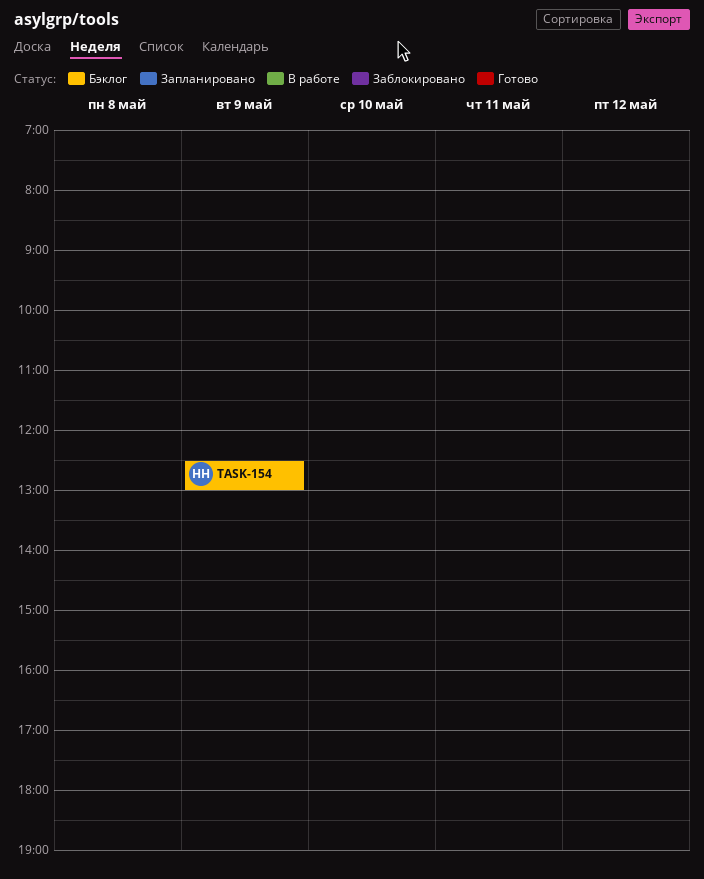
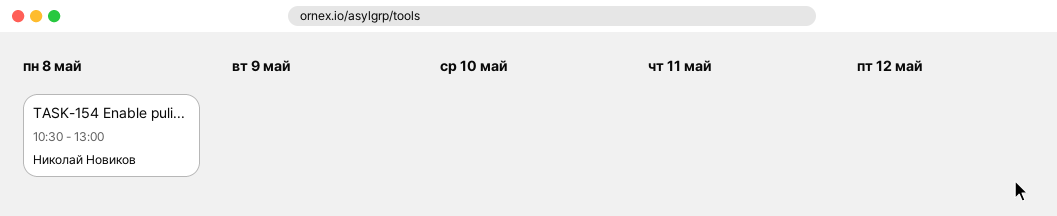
TASK-154, day: May 9 -> May 8
TASK-154, begins: 12:30 -> 10:30

